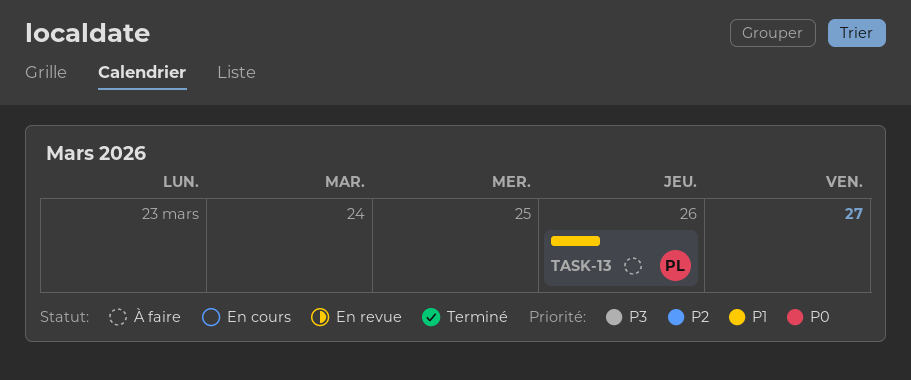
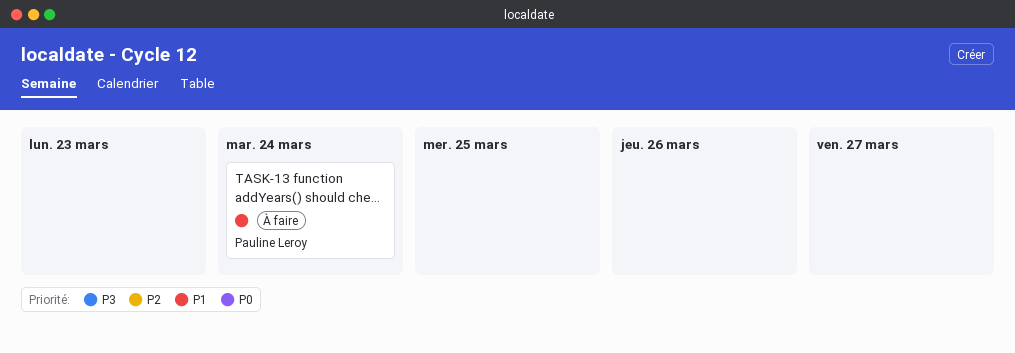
TASK-13, due: Mar 26 -> Mar 24

